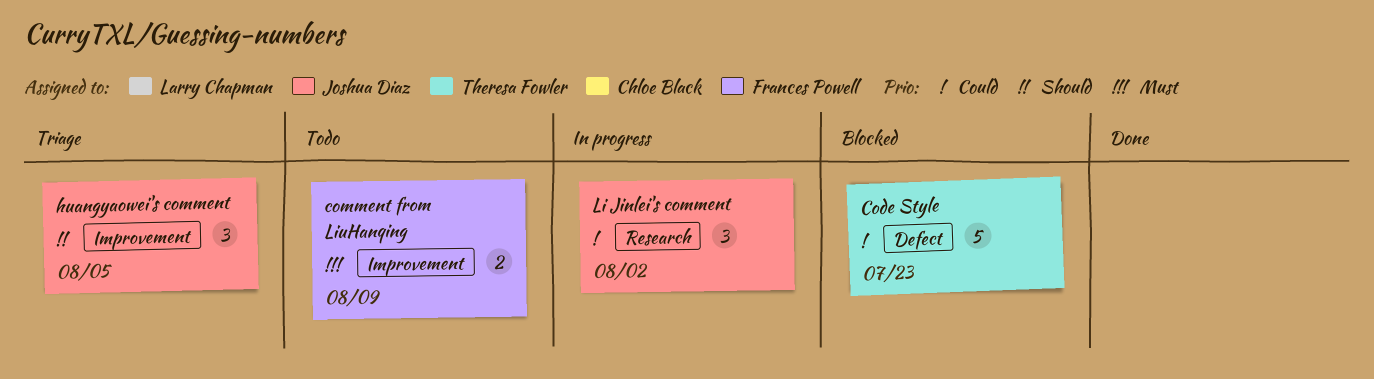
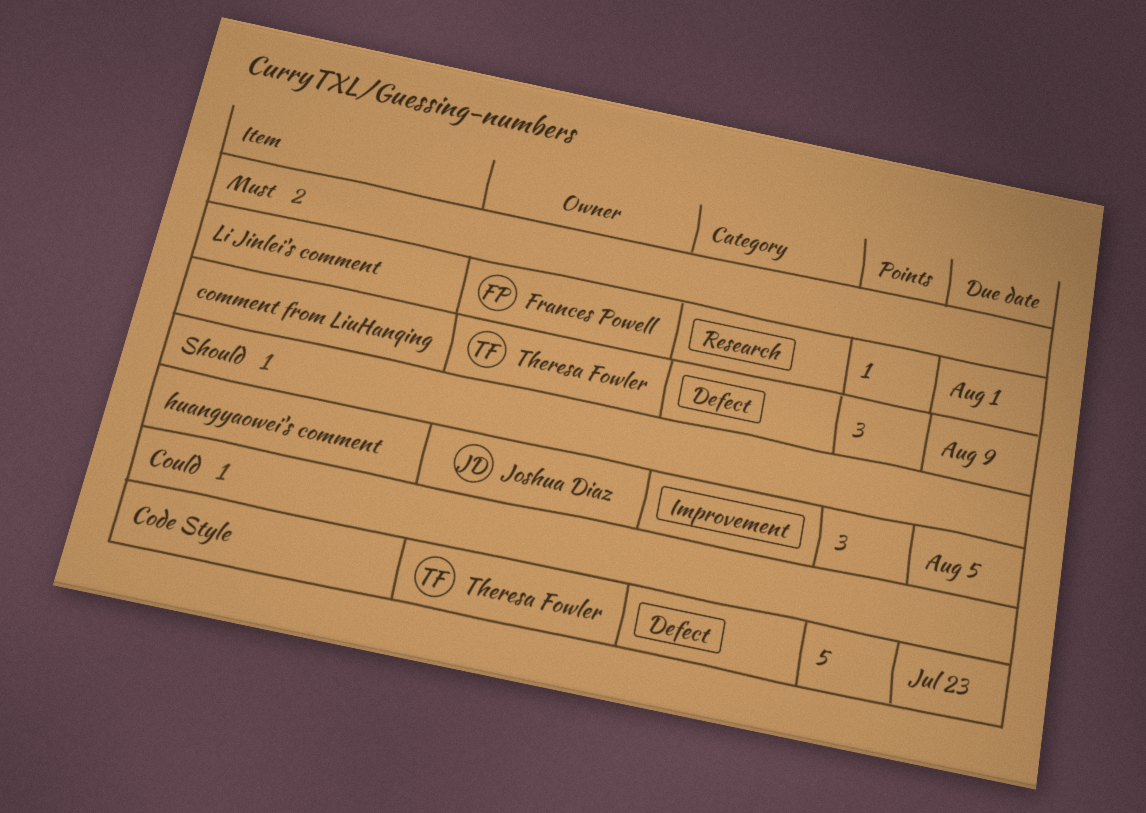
comment from LiuHanqing, owner: Frances Powell -> Theresa Fowler
comment from LiuHanqing, label: Improvement -> Defect
comment from LiuHanqing, estimate: 2 -> 3
Li Jinlei's comment, owner: Joshua Diaz -> Frances Powell
Li Jinlei's comment, priority: Could -> Must
Li Jinlei's comment, estimate: 3 -> 1
Li Jinlei's comment, due: Aug 2 -> Aug 1

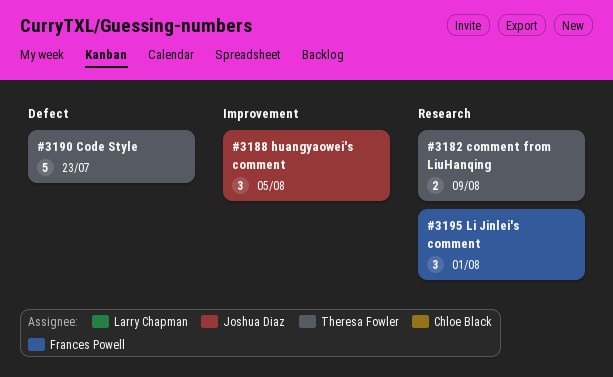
comment from LiuHanqing, label: Defect -> Research
comment from LiuHanqing, estimate: 3 -> 2
Li Jinlei's comment, estimate: 1 -> 3

